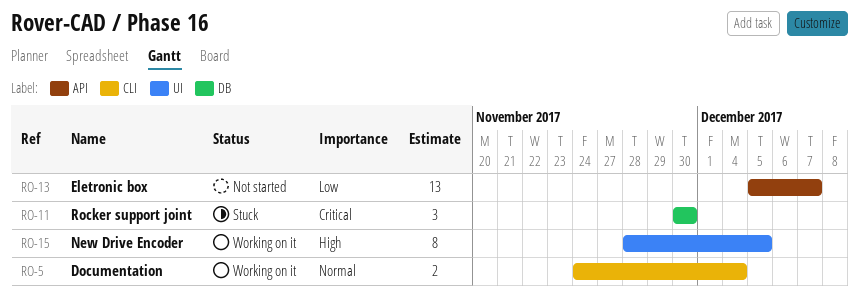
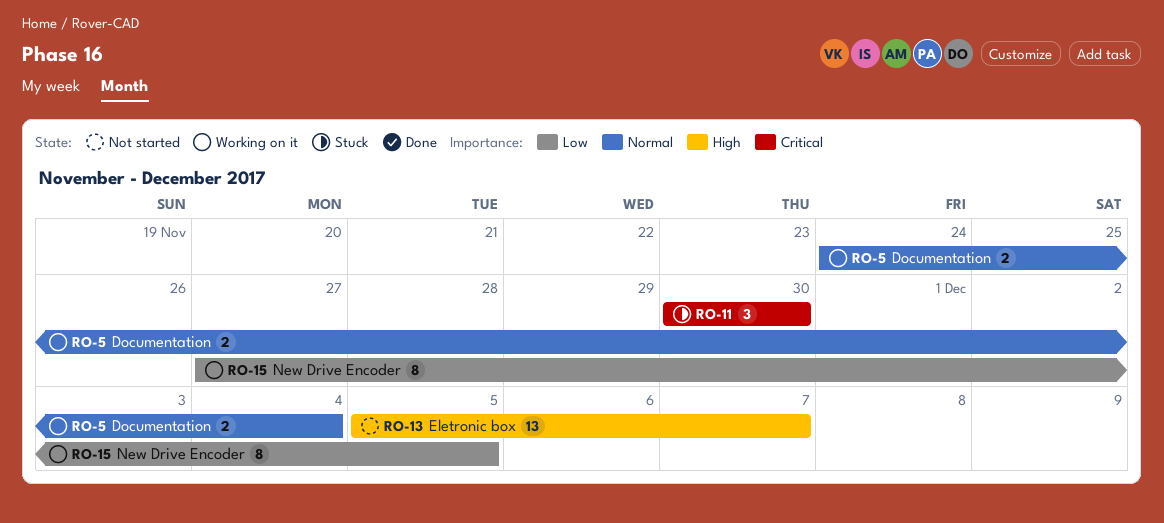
RO-13, priority: Low -> High
RO-15, priority: High -> Low
RO-15, start: Nov 28 -> Nov 27

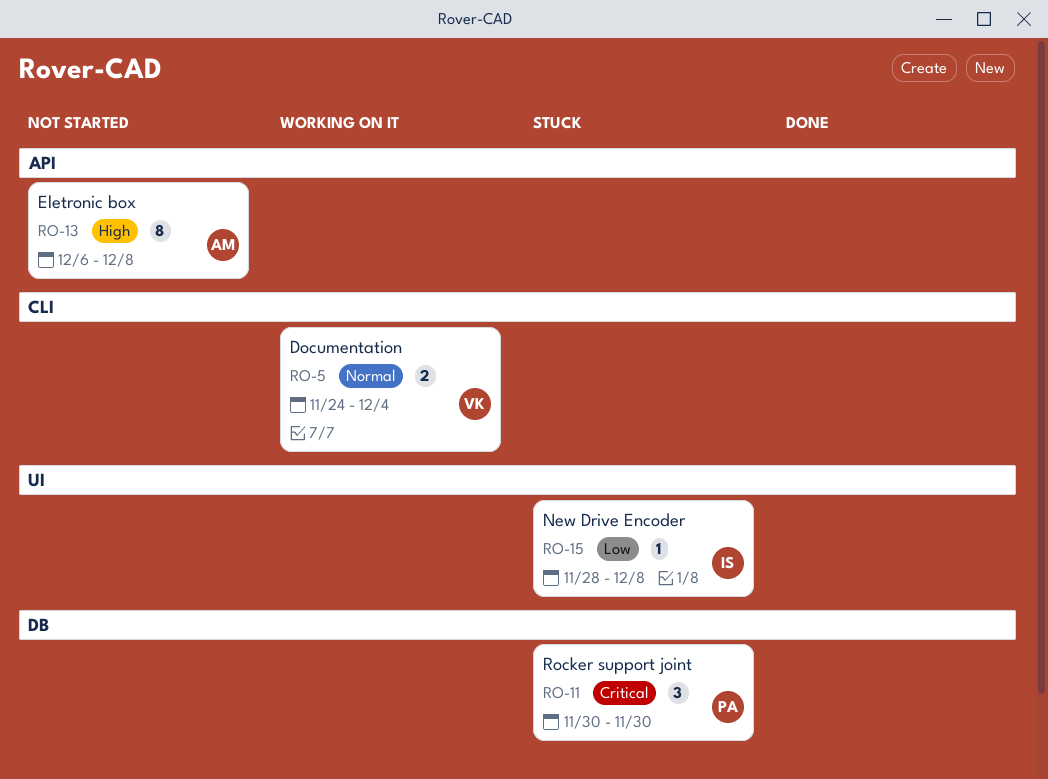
RO-13, estimate: 13 -> 8
RO-13, start: Dec 5 -> Dec 6
RO-13, due: Dec 7 -> Dec 8
RO-15, status: Working on it -> Stuck
RO-15, estimate: 8 -> 1
RO-15, start: Nov 27 -> Nov 28
RO-15, due: Dec 5 -> Dec 8

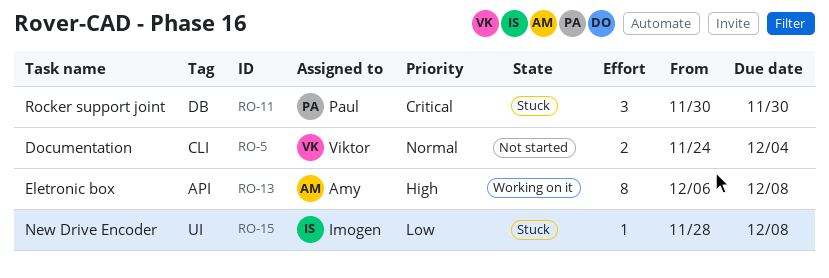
RO-5, status: Working on it -> Not started
RO-13, status: Not started -> Working on it

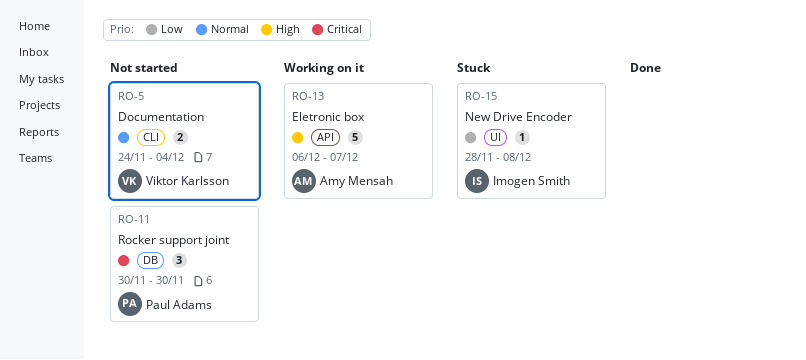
RO-11, status: Stuck -> Not started
RO-13, estimate: 8 -> 5
RO-13, due: Dec 8 -> Dec 7

